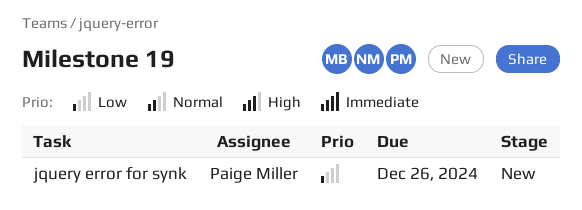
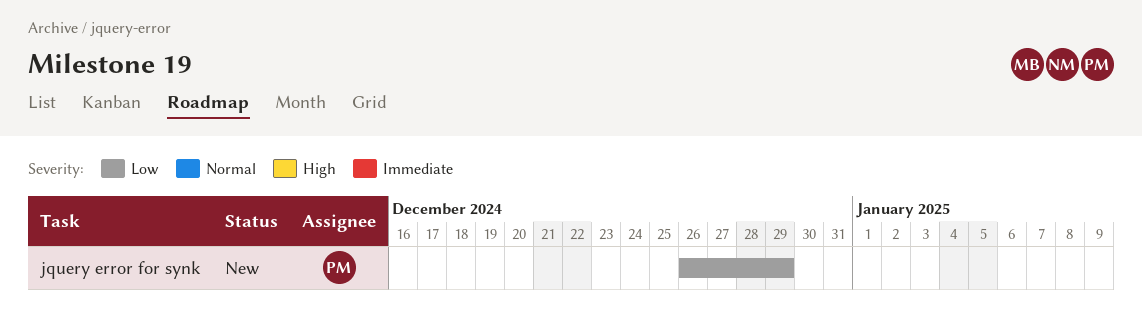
jquery error for synk, due: Dec 26 -> Dec 29

